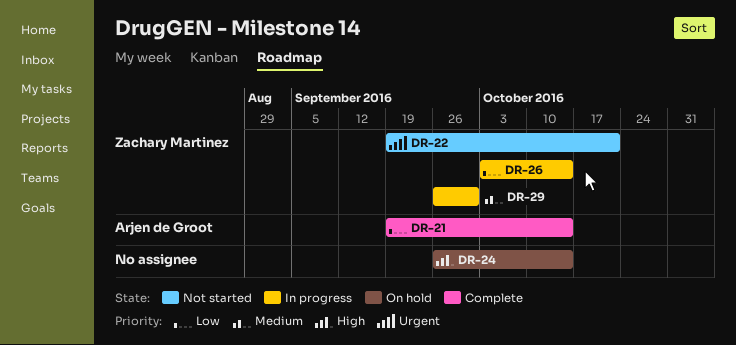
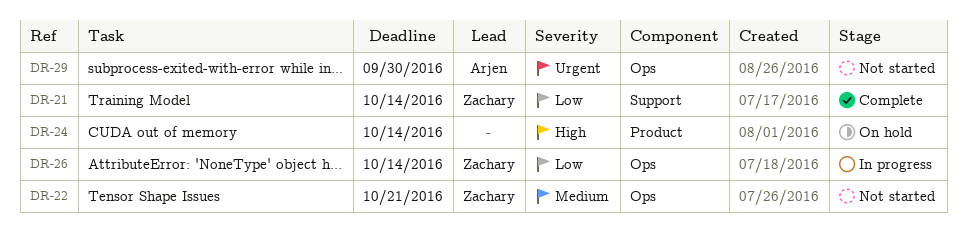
DR-21, owner: Arjen de Groot -> Zachary Martinez
DR-22, priority: Urgent -> Medium
DR-29, status: In progress -> Not started
DR-29, owner: Zachary Martinez -> Arjen de Groot
DR-29, priority: Medium -> Urgent

